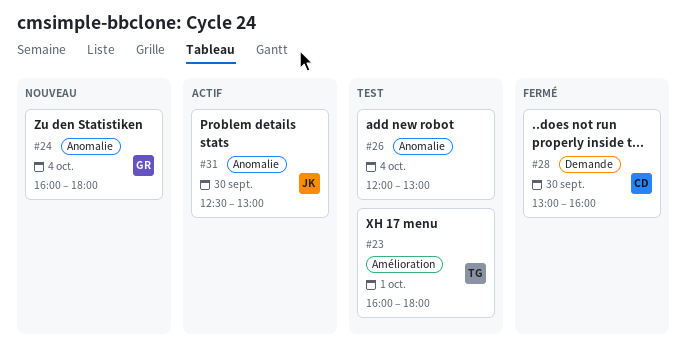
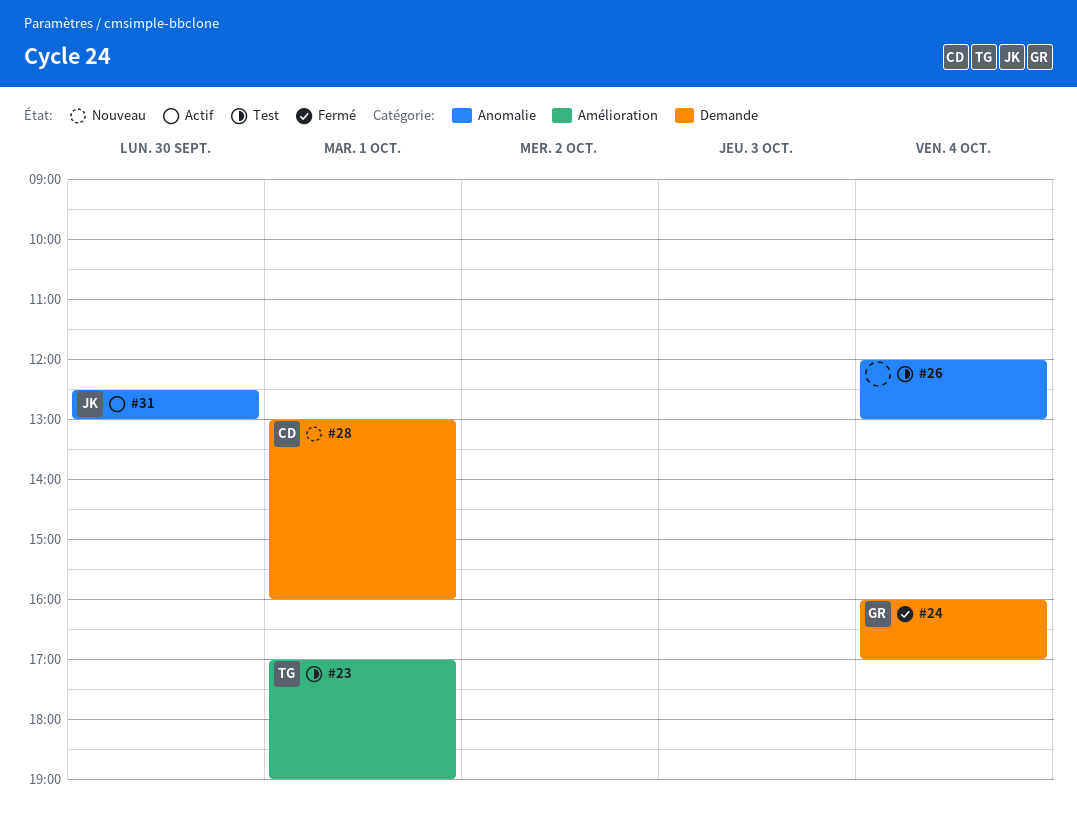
#23, begins: 16:00 -> 17:00
#23, ends: 18:00 -> 19:00
#24, status: Nouveau -> Fermé
#24, label: Anomalie -> Demande
#24, ends: 18:00 -> 17:00
#28, status: Fermé -> Nouveau
#28, day: Sep 30 -> Oct 1

